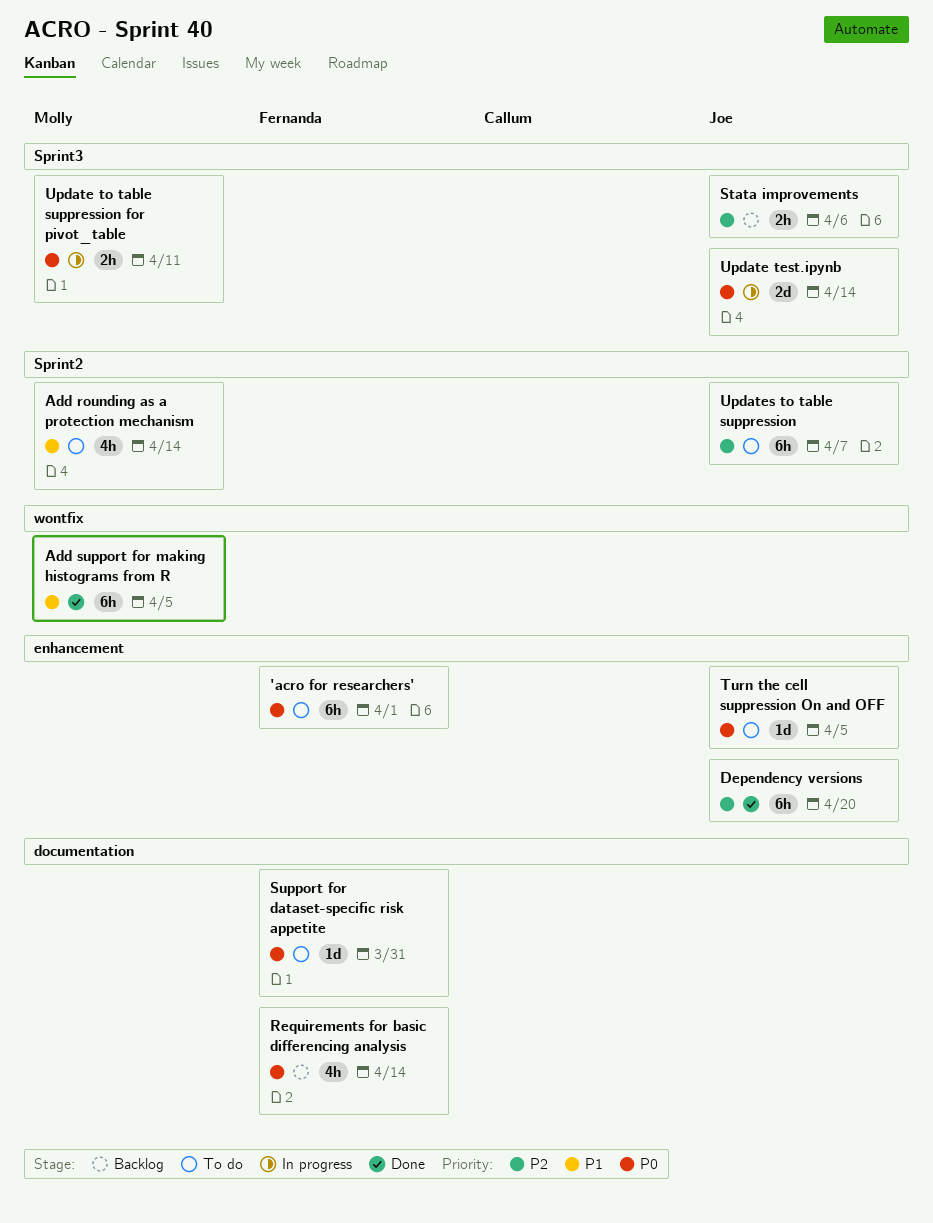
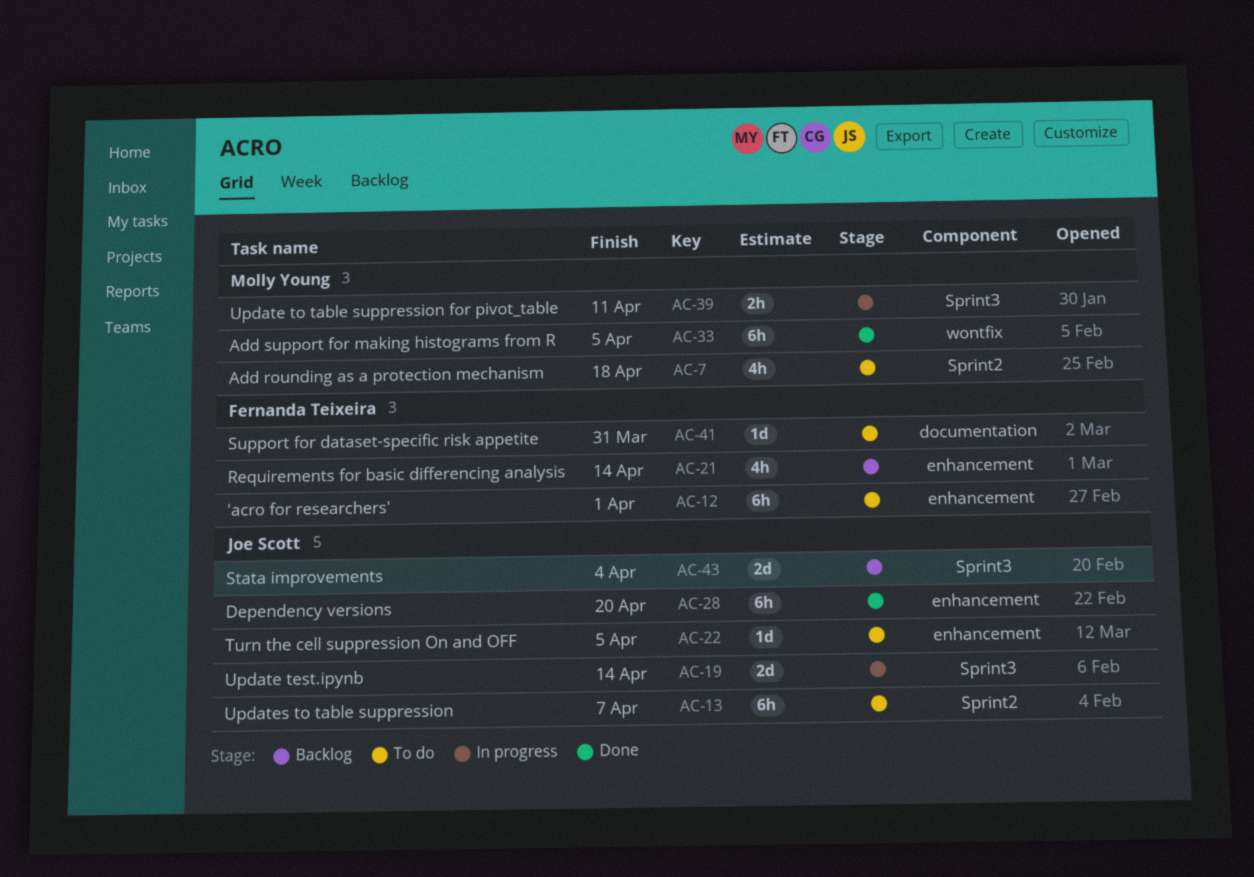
Add rounding as a protection mechanism, due: Apr 14 -> Apr 18
Requirements for basic differencing analysis, label: documentation -> enhancement
Stata improvements, estimate: 2h -> 2d
Stata improvements, due: Apr 6 -> Apr 4

